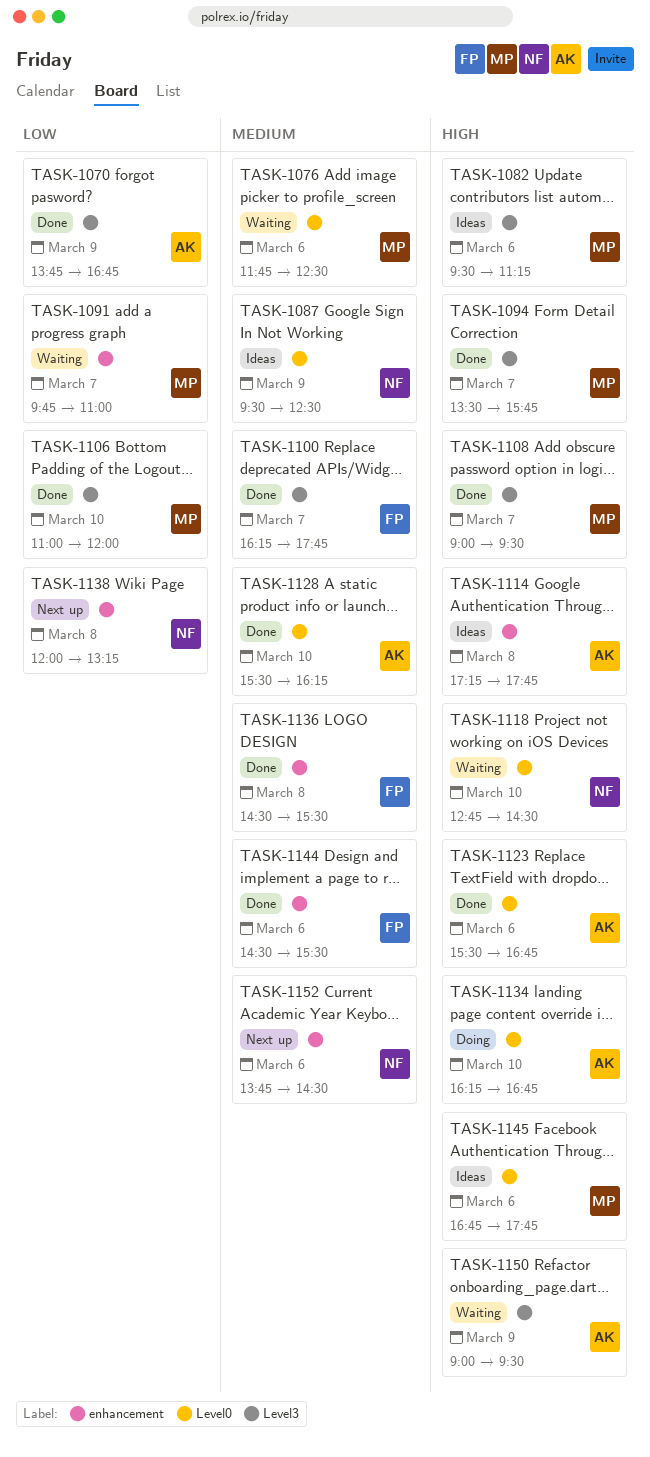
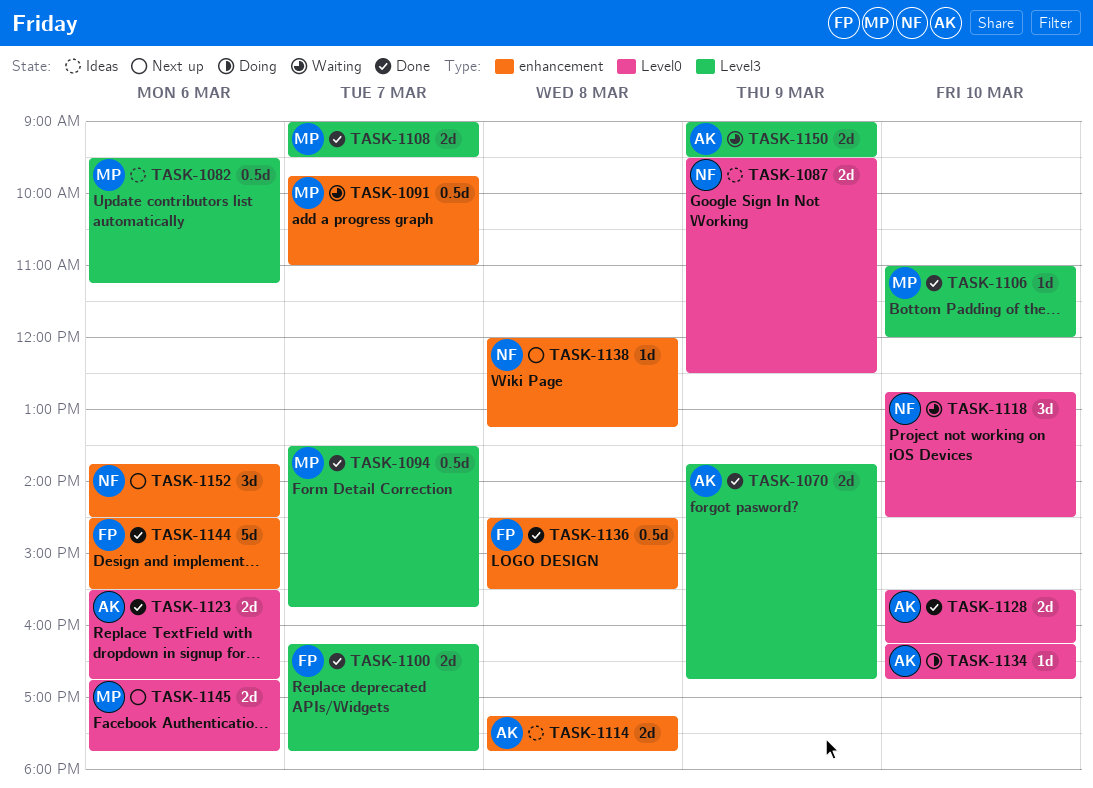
TASK-1076: present -> none
TASK-1145, status: Ideas -> Next up

